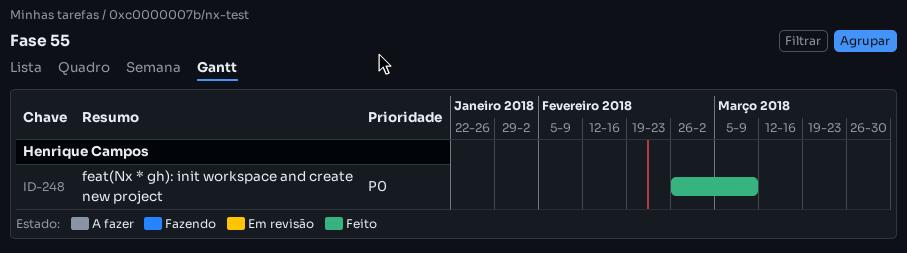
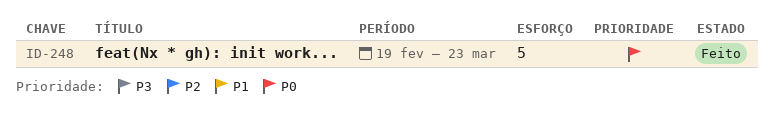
ID-248, start: Feb 26 -> Feb 19
ID-248, due: Mar 9 -> Mar 23

